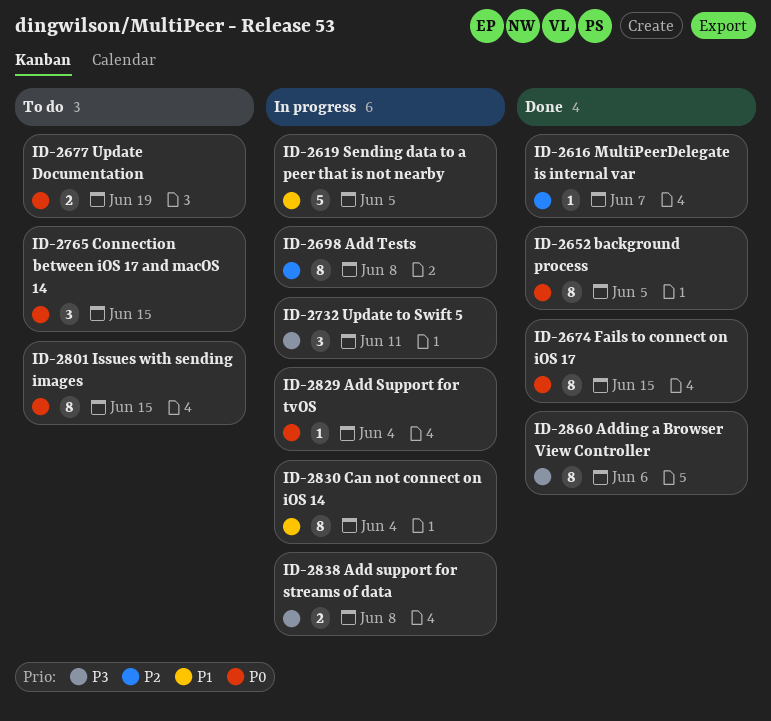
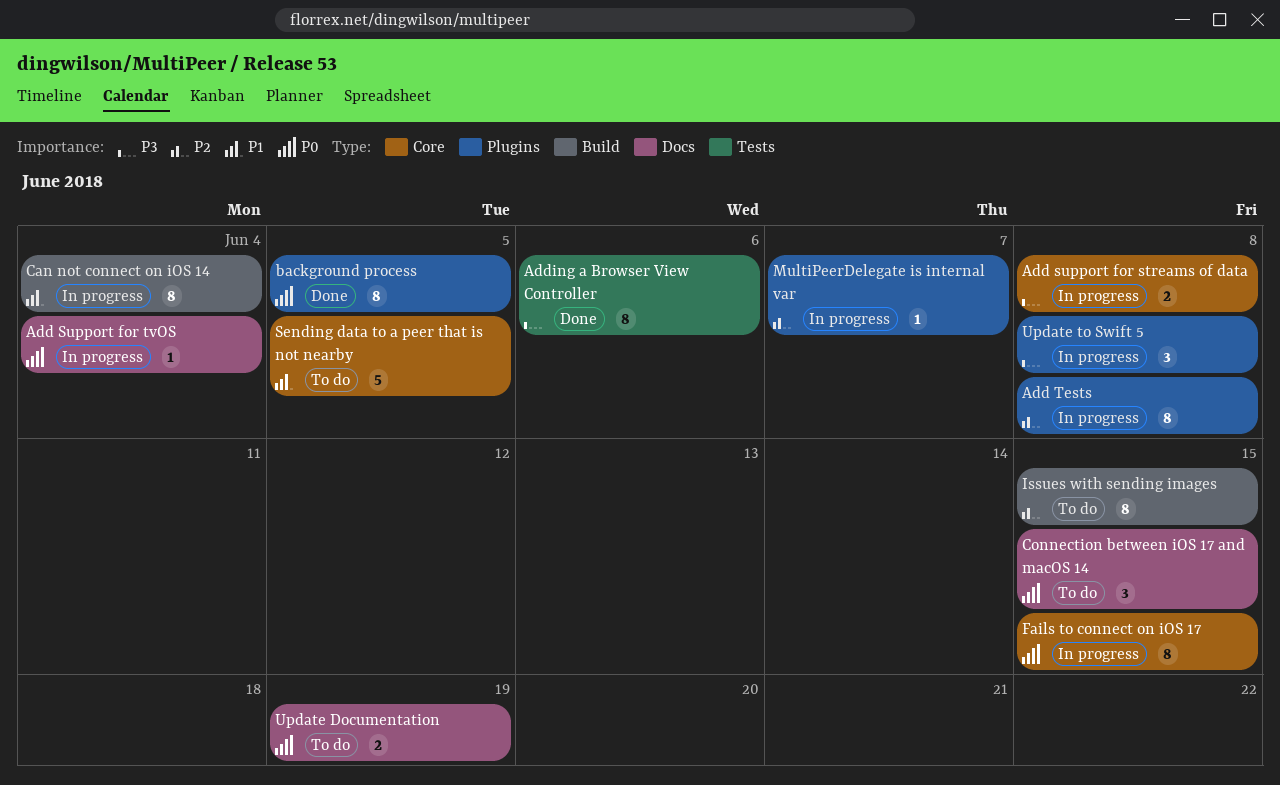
Fails to connect on iOS 17, status: Done -> In progress
Issues with sending images, priority: P0 -> P2
MultiPeerDelegate is internal var, status: Done -> In progress
Sending data to a peer that is not nearby, status: In progress -> To do
Update to Swift 5, due: Jun 11 -> Jun 8

